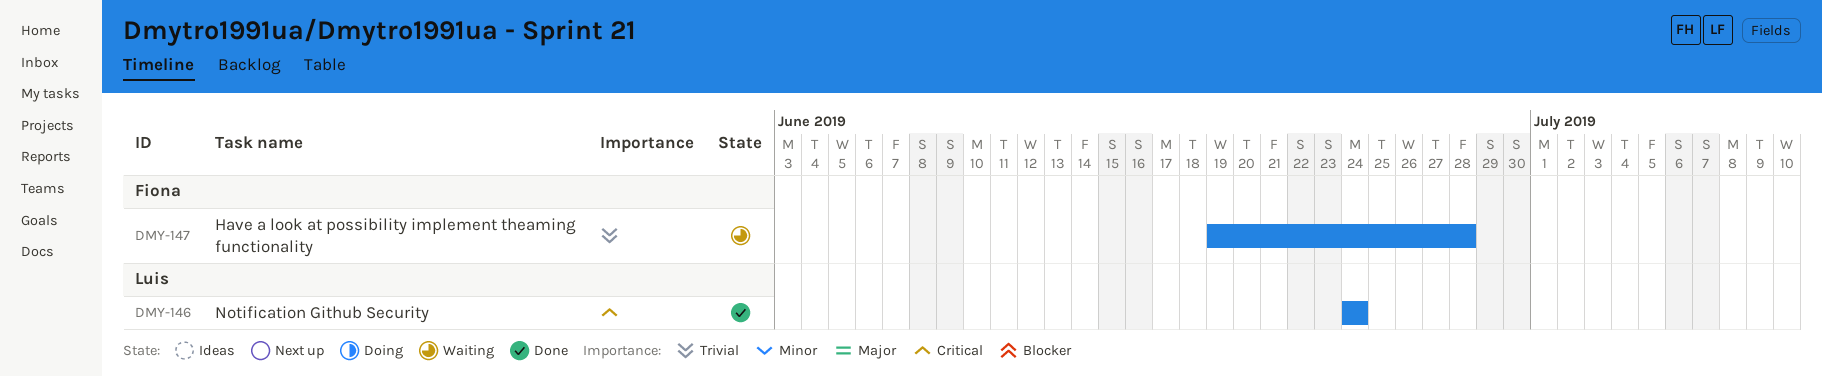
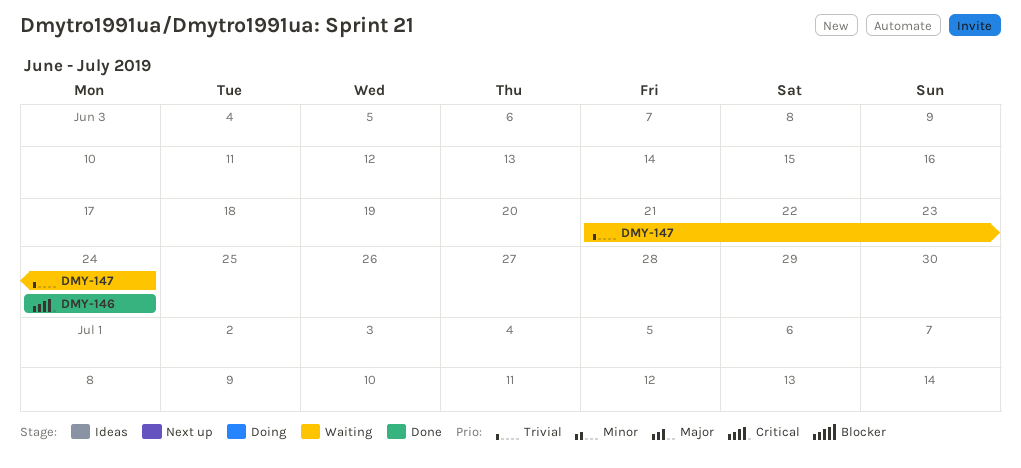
DMY-147, start: Jun 19 -> Jun 21
DMY-147, due: Jun 28 -> Jun 24

